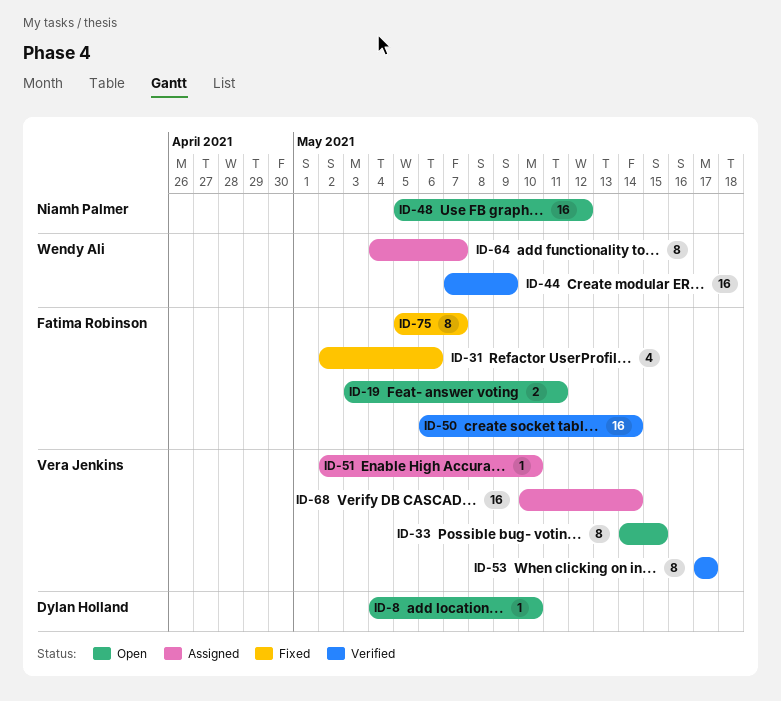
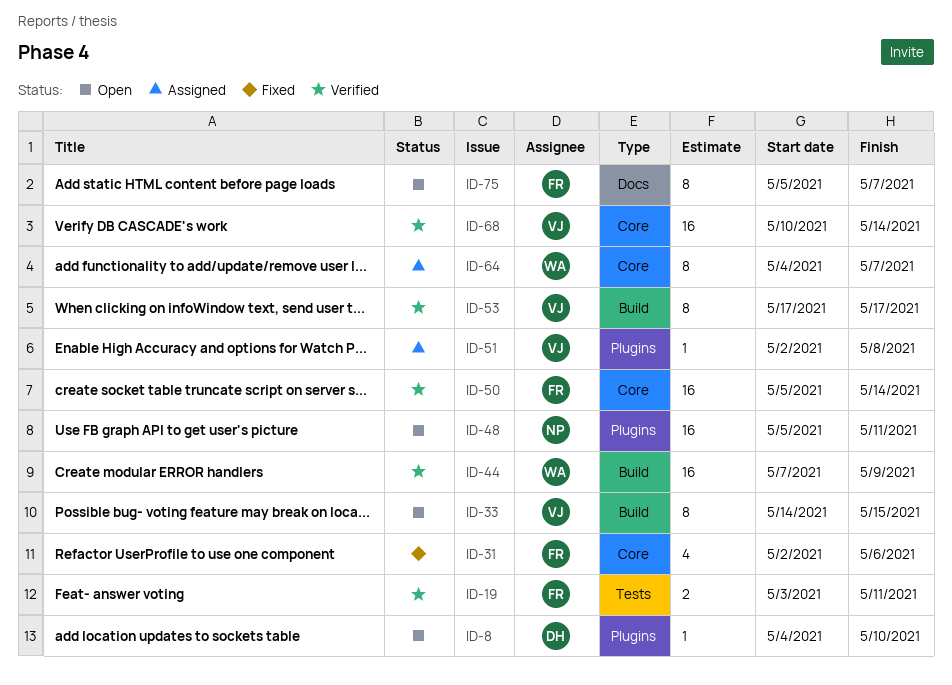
ID-19, status: Open -> Verified
ID-48, due: May 12 -> May 11
ID-50, start: May 6 -> May 5
ID-51, due: May 10 -> May 8
ID-68, status: Assigned -> Verified
ID-75, status: Fixed -> Open

